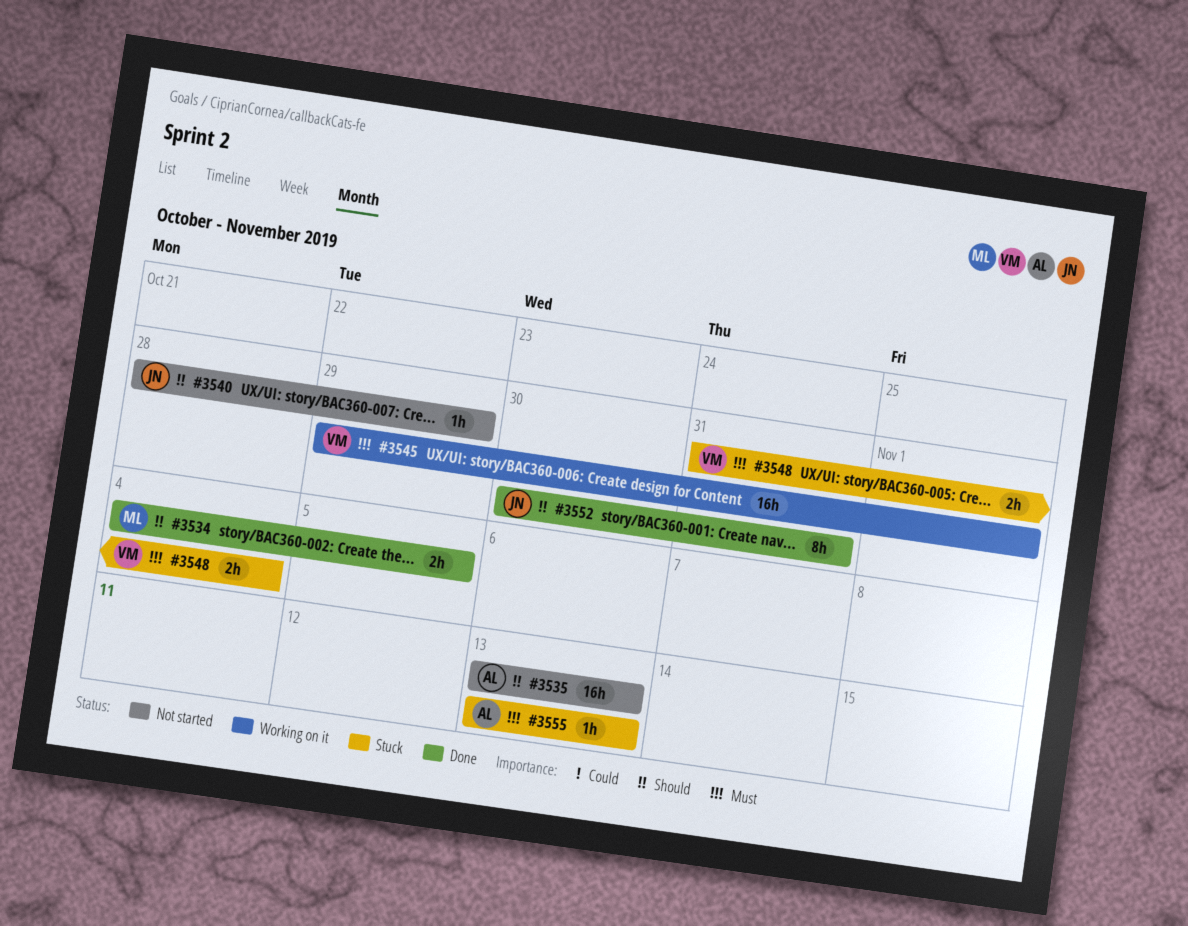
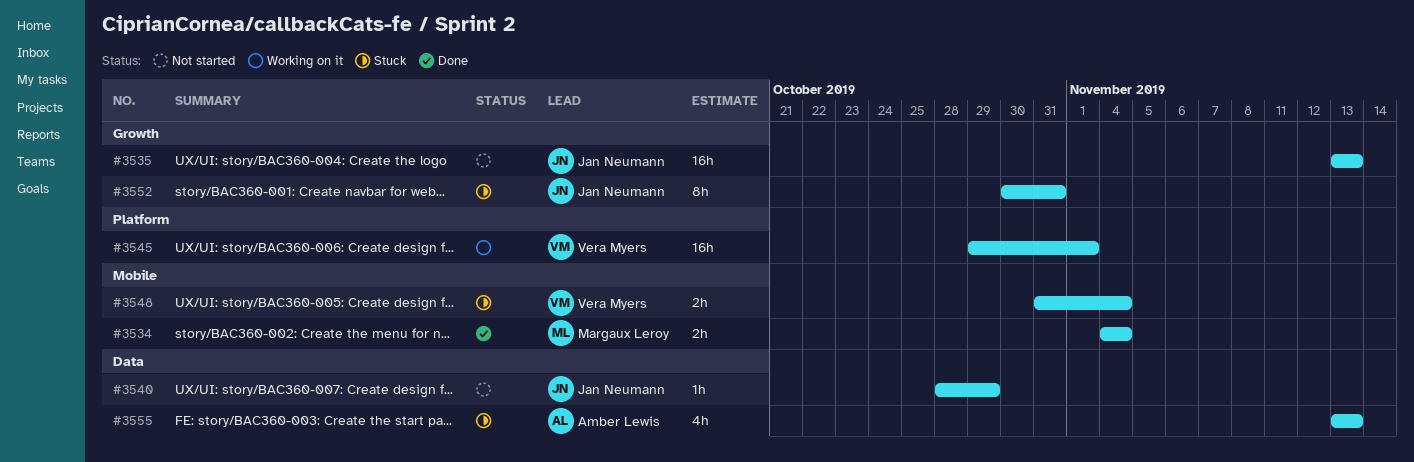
#3534, due: Nov 5 -> Nov 4
#3535, owner: Amber Lewis -> Jan Neumann
#3552, status: Done -> Stuck
#3555, estimate: 1h -> 4h

